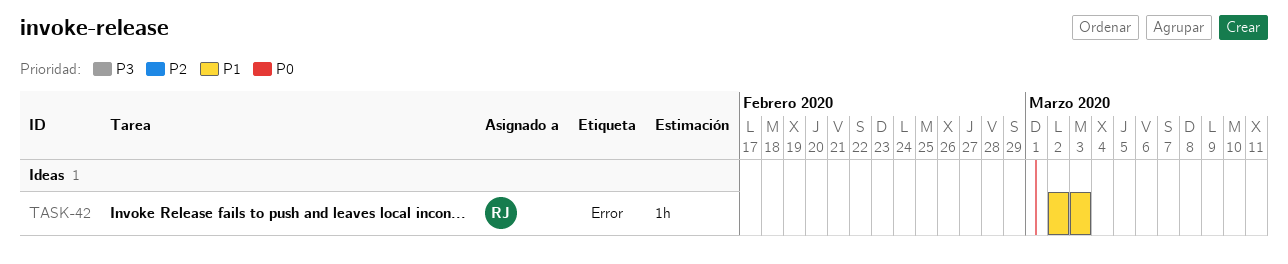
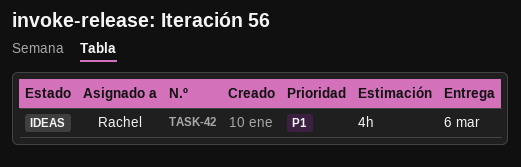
TASK-42, estimate: 1h -> 4h
TASK-42, due: Mar 3 -> Mar 6

